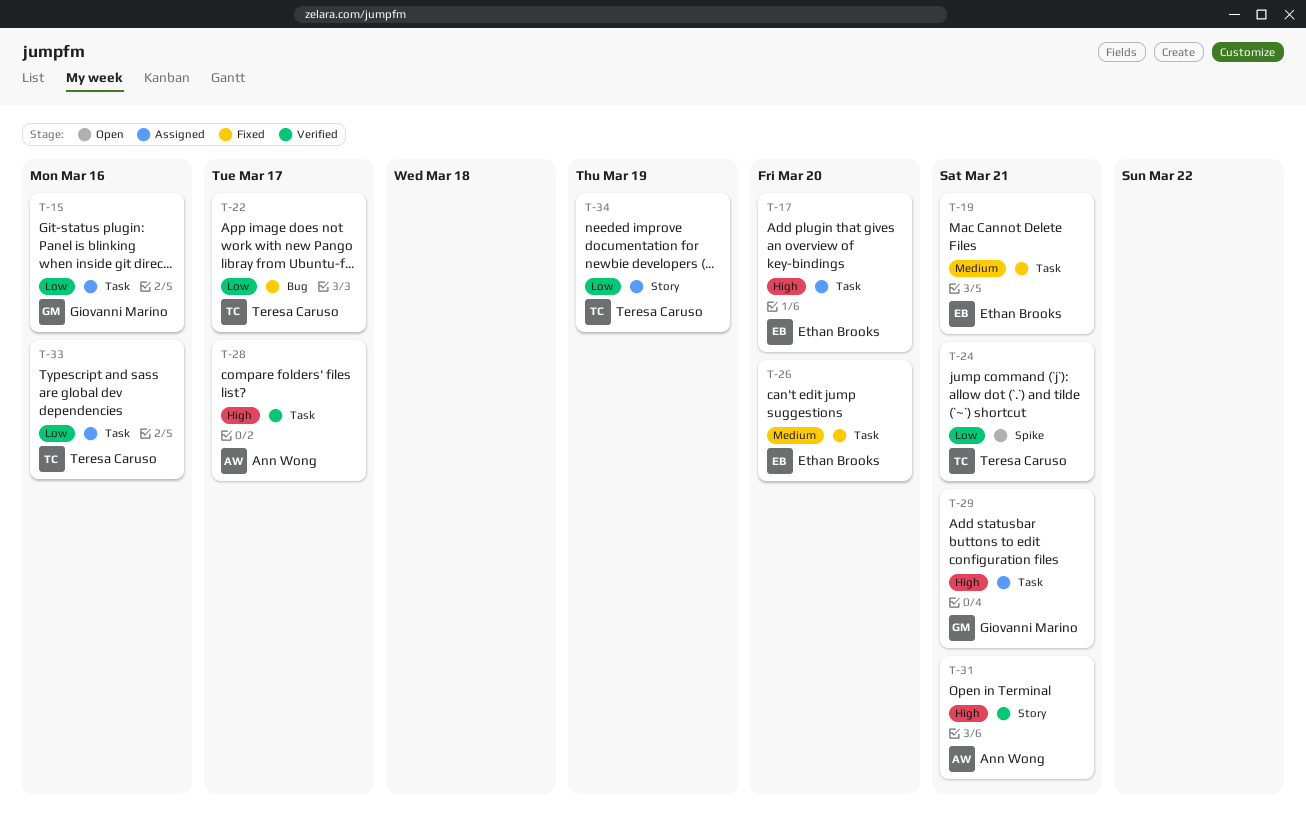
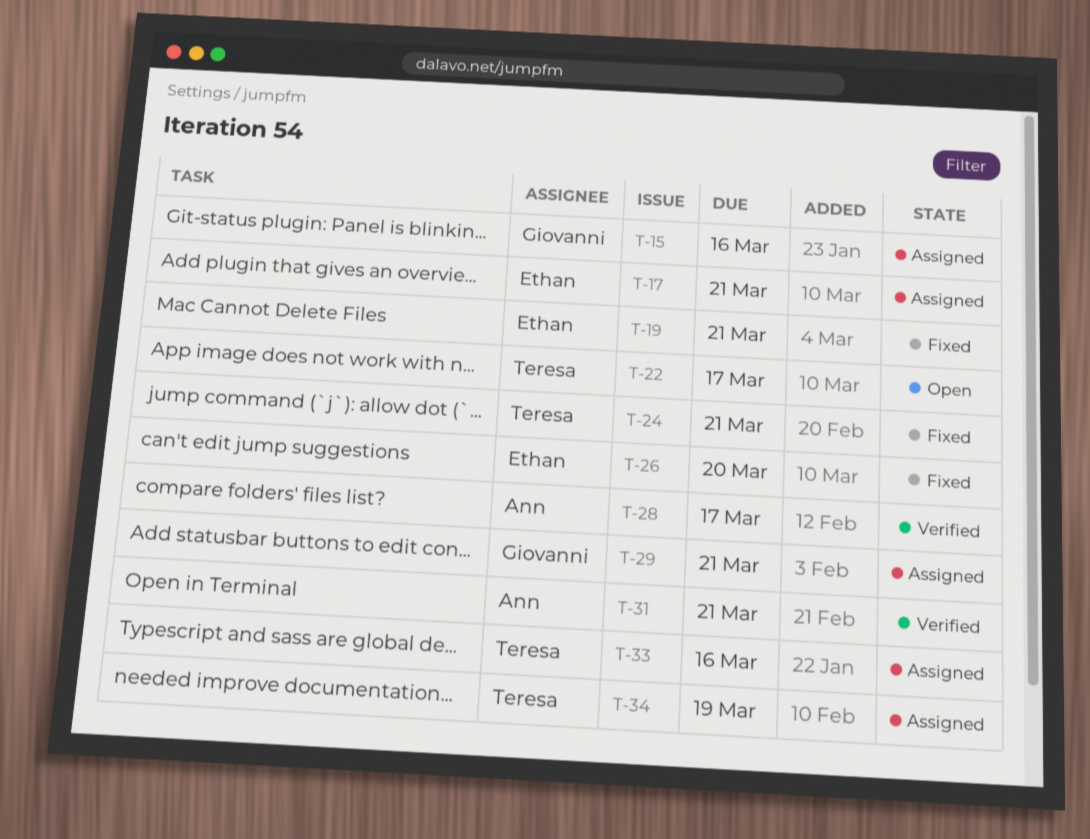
T-17, due: Mar 20 -> Mar 21
T-22, status: Fixed -> Open
T-24, status: Open -> Fixed

